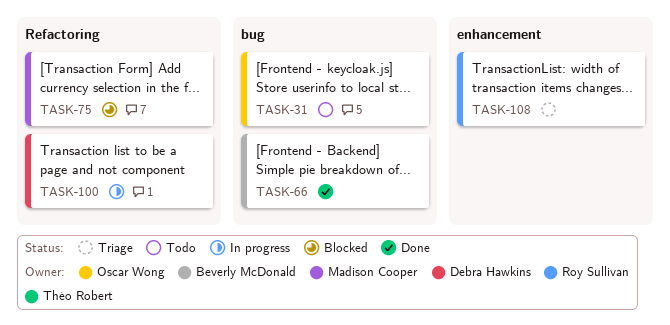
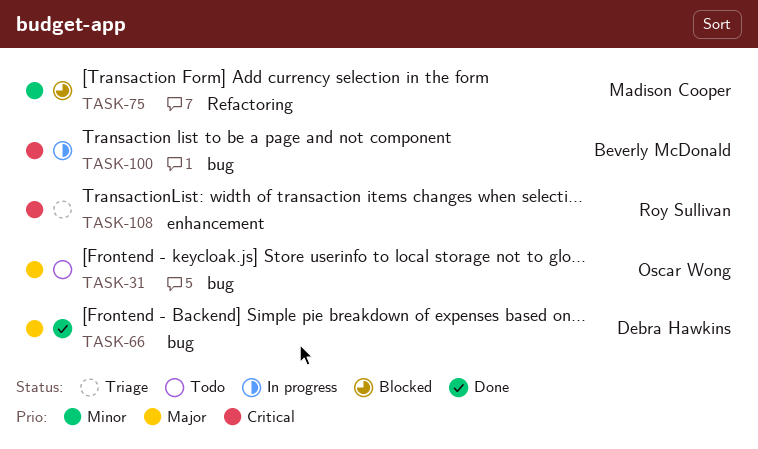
TASK-66, owner: Beverly McDonald -> Debra Hawkins
TASK-100, owner: Debra Hawkins -> Beverly McDonald
TASK-100, label: Refactoring -> bug

